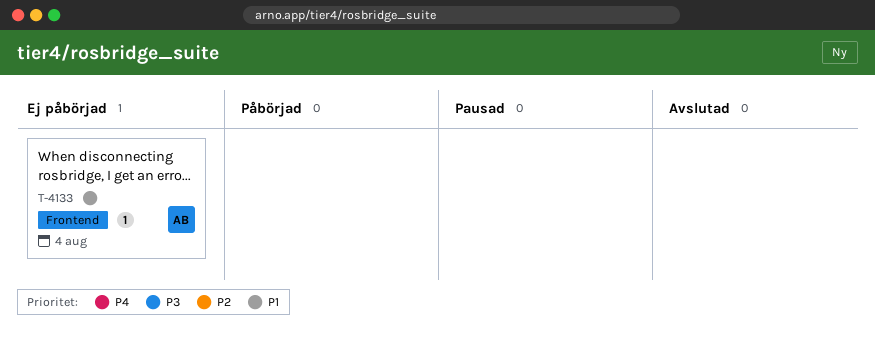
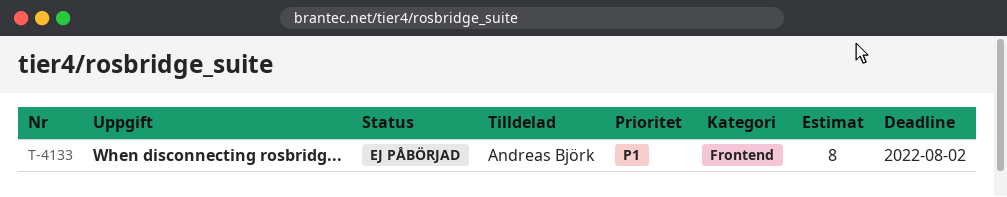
T-4133, estimate: 1 -> 8
T-4133, due: Aug 4 -> Aug 2

